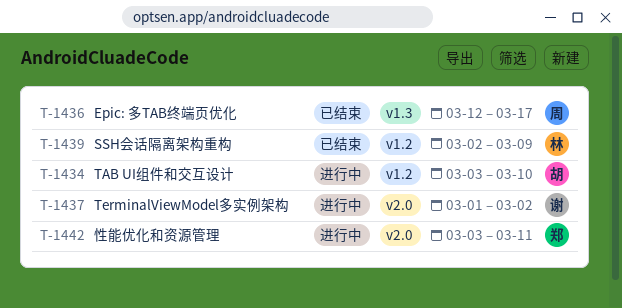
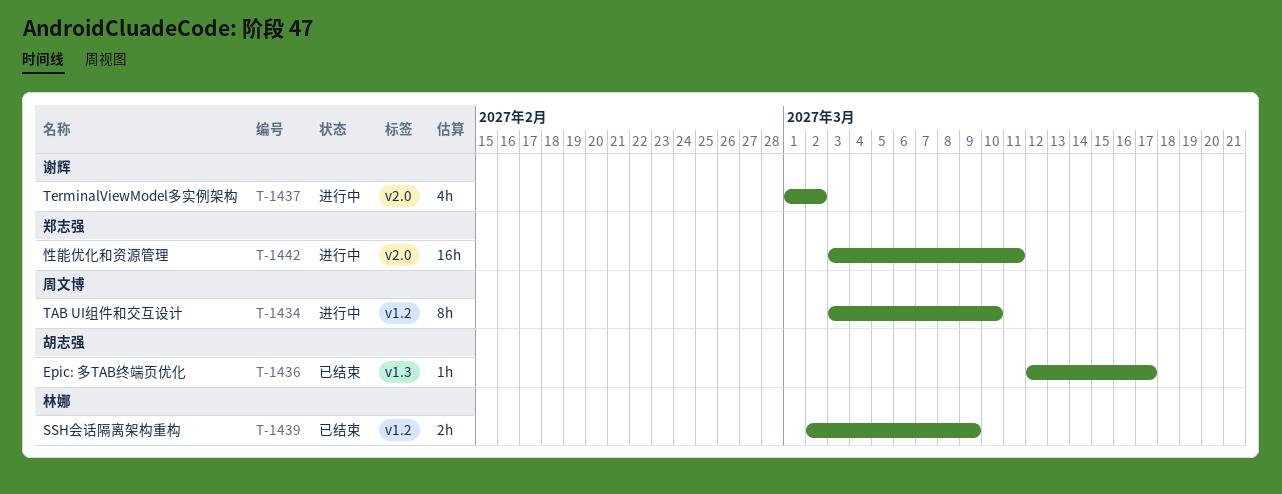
T-1434, owner: 胡志强 -> 周文博
T-1436, owner: 周文博 -> 胡志强

